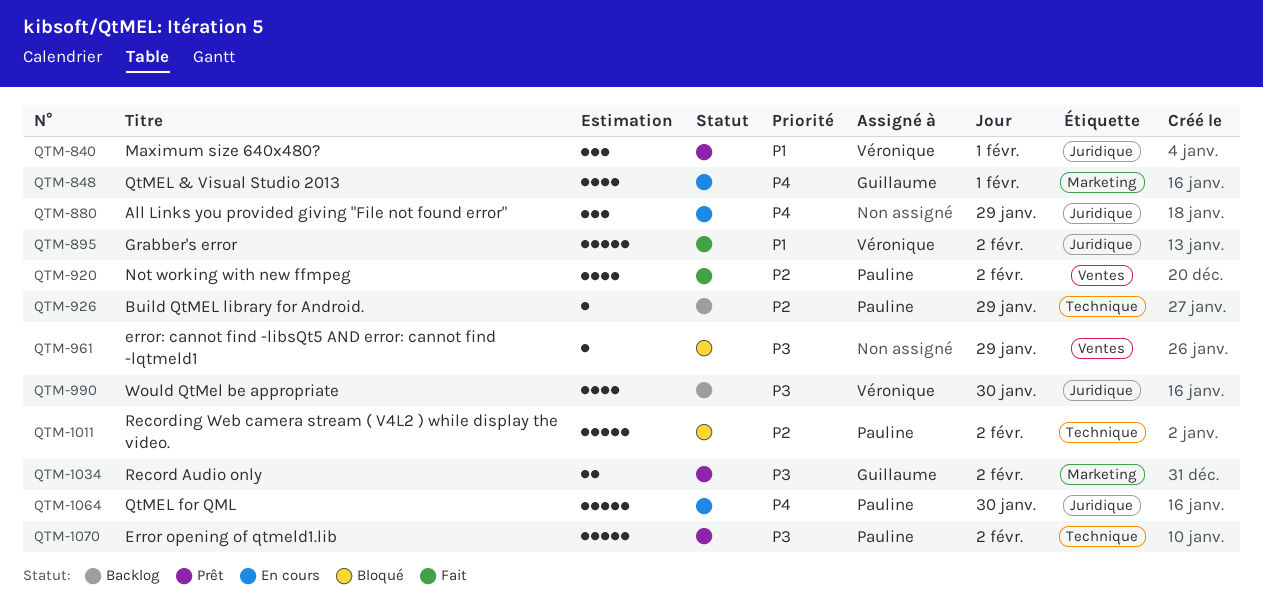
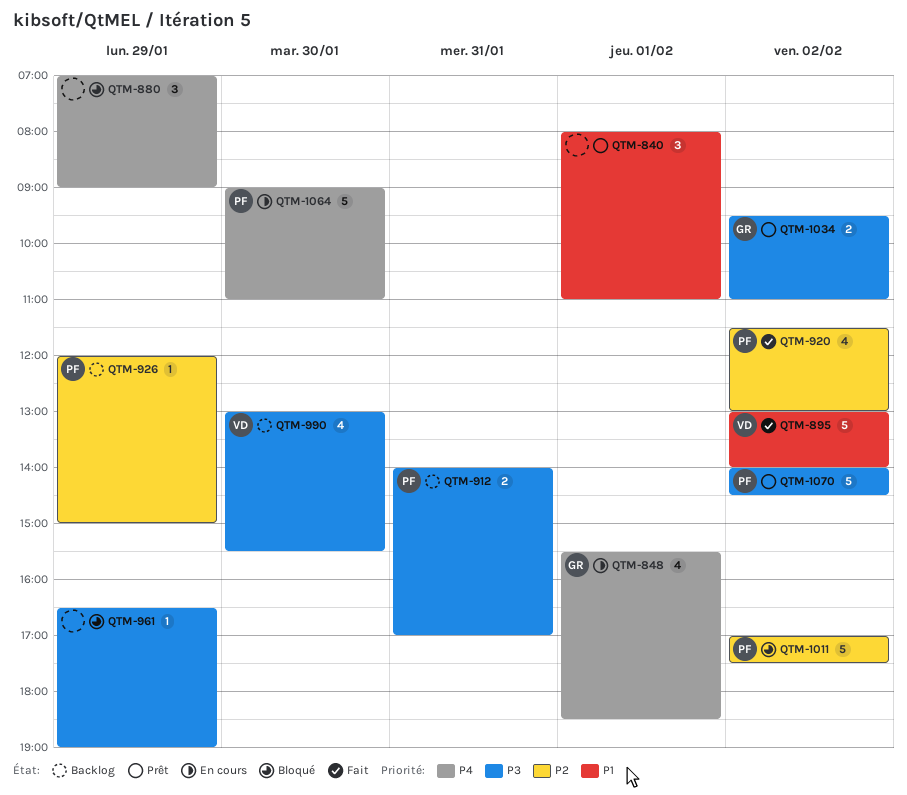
QTM-840, owner: Véronique -> none
QTM-880, status: En cours -> Bloqué
QTM-912: none -> present

